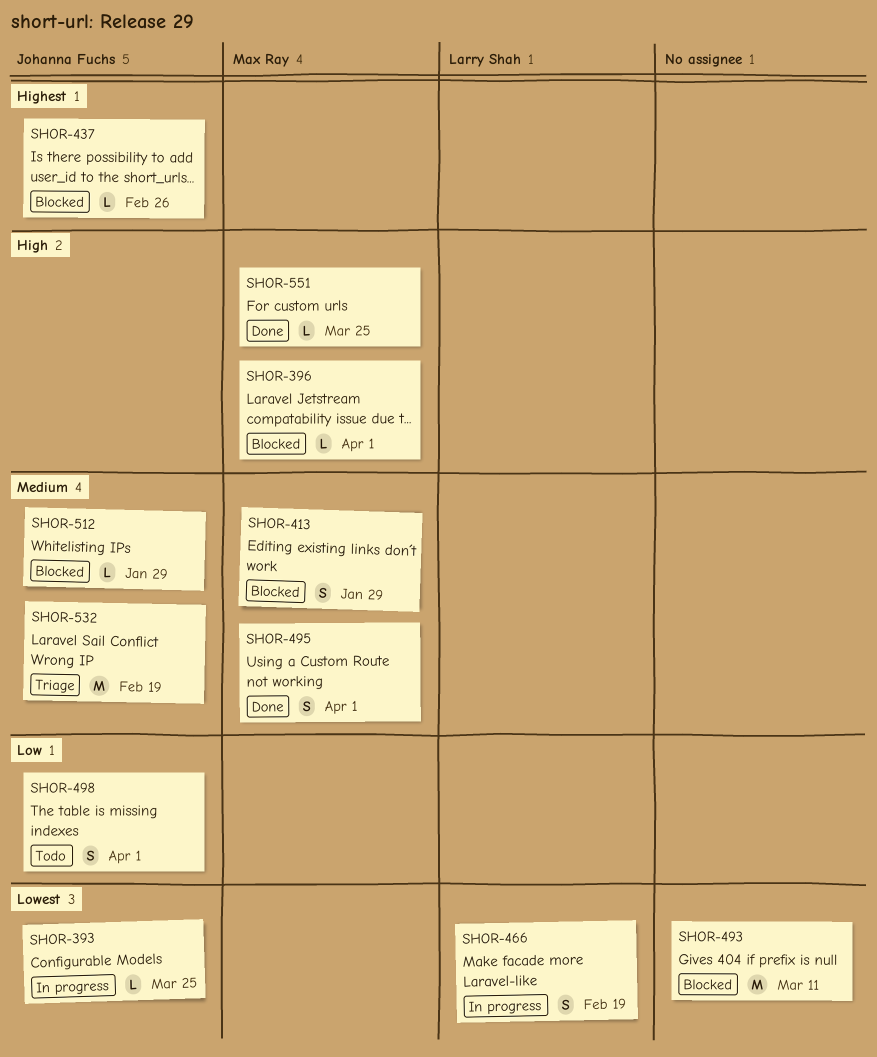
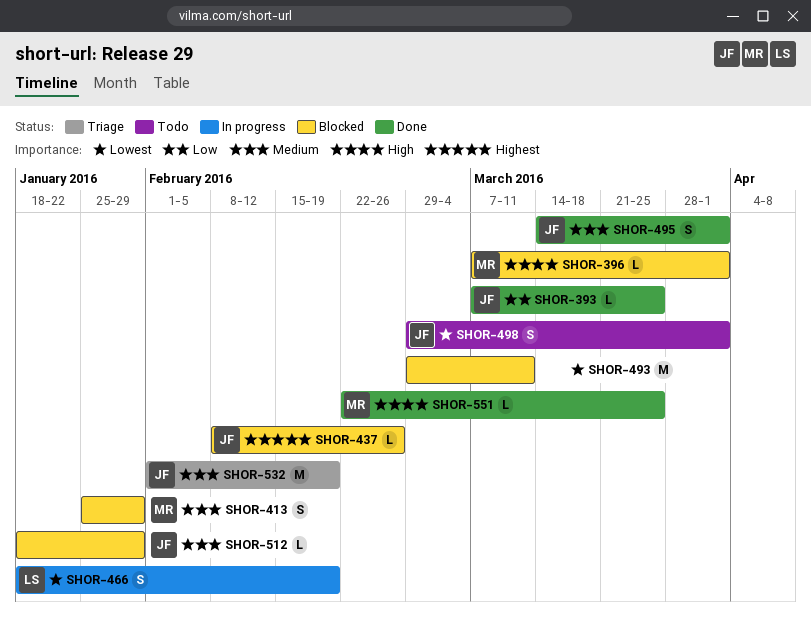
SHOR-393, status: In progress -> Done
SHOR-393, priority: Lowest -> Low
SHOR-495, owner: Max Ray -> Johanna Fuchs
SHOR-498, priority: Low -> Lowest

